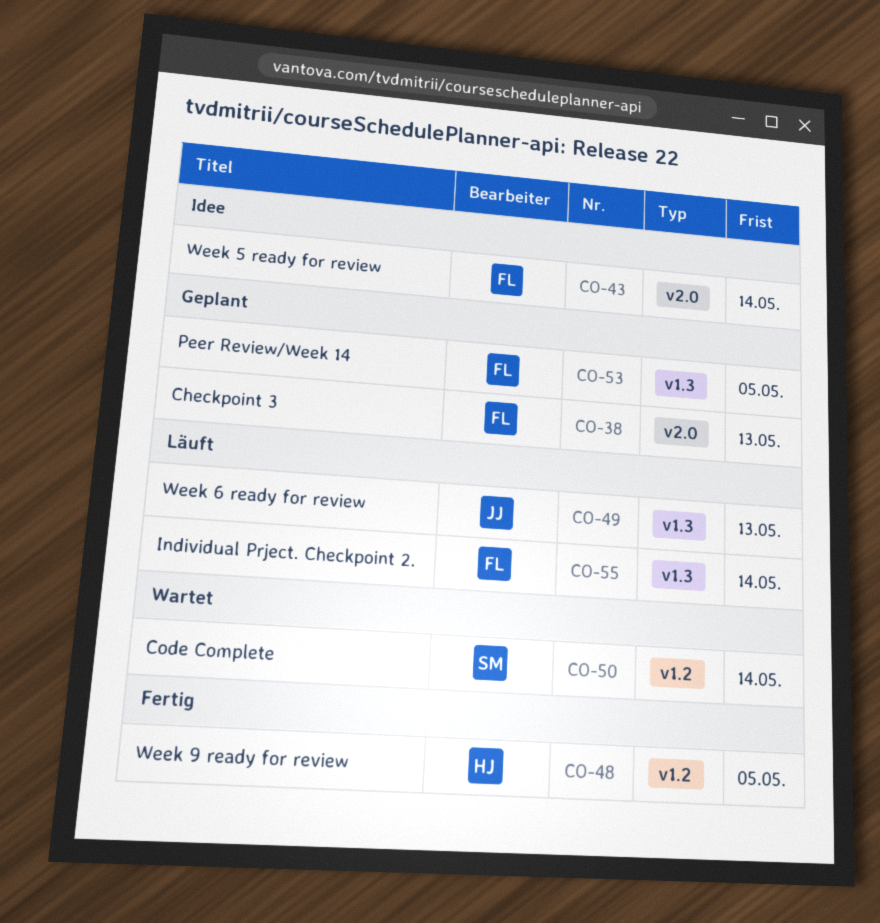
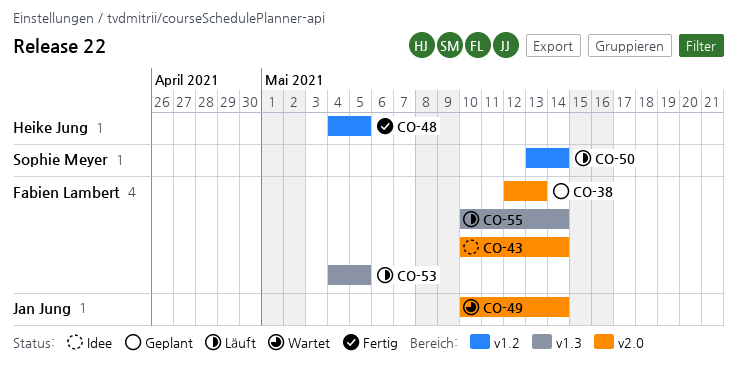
CO-49, status: Läuft -> Wartet
CO-49, label: v1.3 -> v2.0
CO-49, due: May 13 -> May 14
CO-50, status: Wartet -> Läuft
CO-53, status: Geplant -> Läuft

